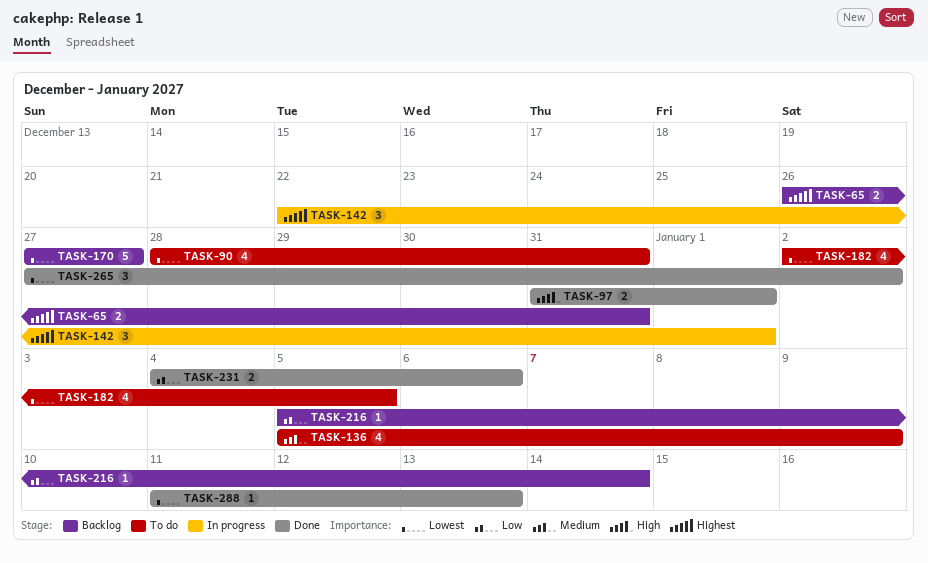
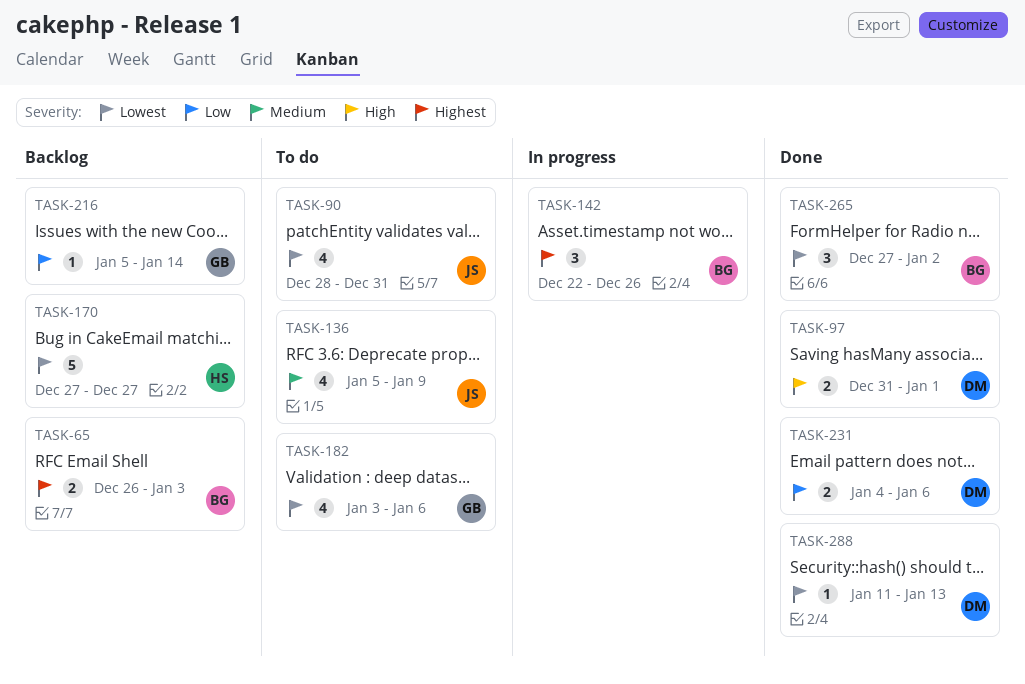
TASK-65, due: Dec 31 -> Jan 3
TASK-142, due: Jan 1 -> Dec 26
TASK-182, start: Jan 2 -> Jan 3
TASK-182, due: Jan 5 -> Jan 6

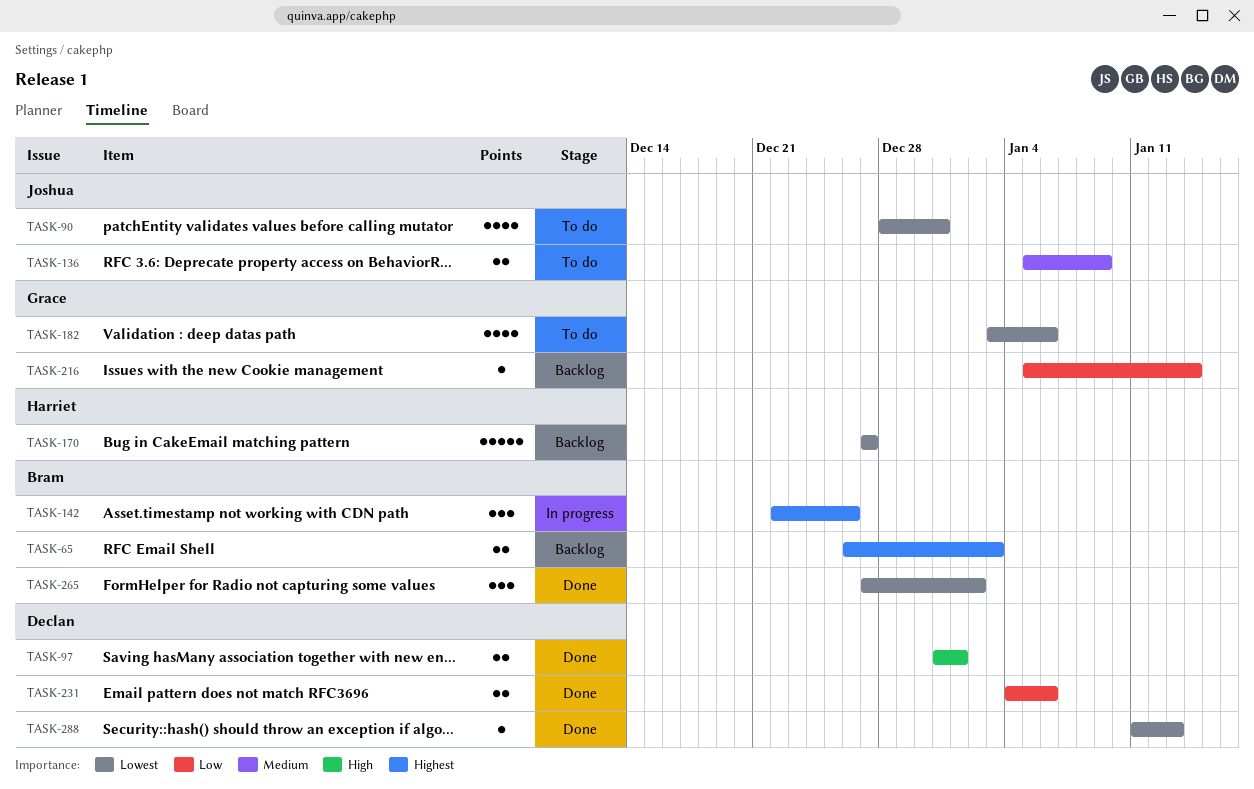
TASK-136, estimate: 4 -> 2

